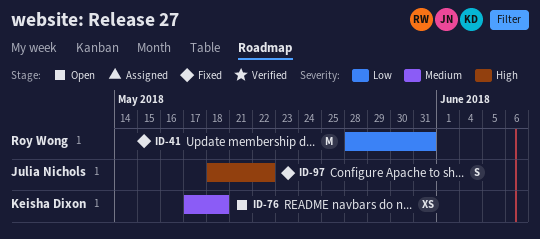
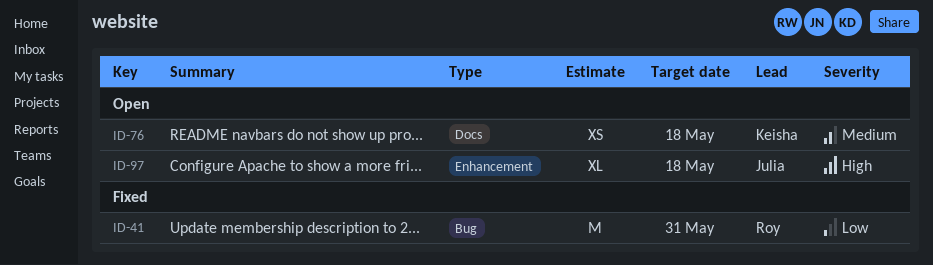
ID-97, status: Fixed -> Open
ID-97, estimate: S -> XL
ID-97, due: May 22 -> May 18

